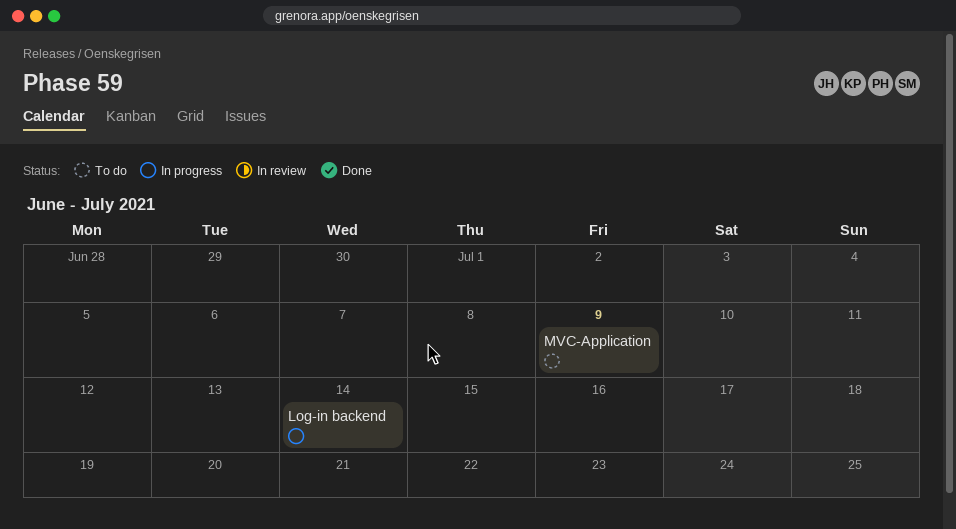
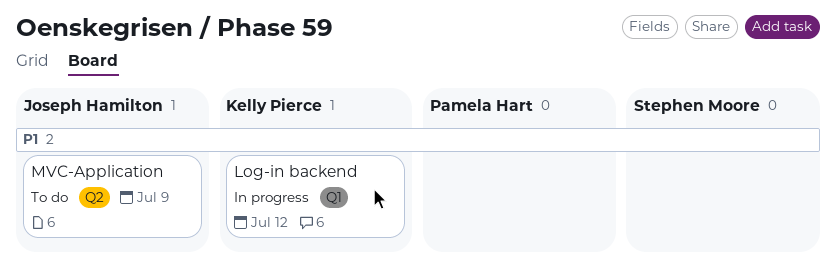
Log-in backend, due: Jul 14 -> Jul 12

